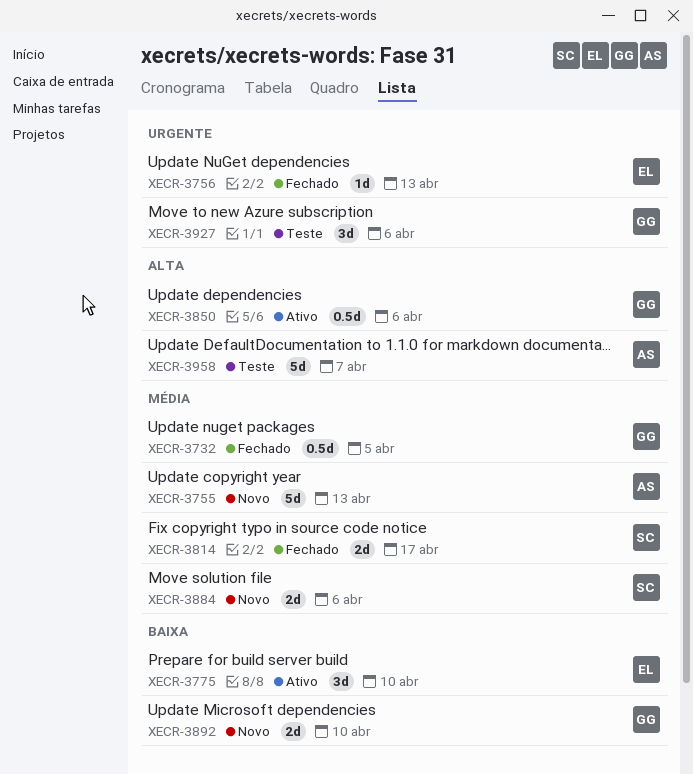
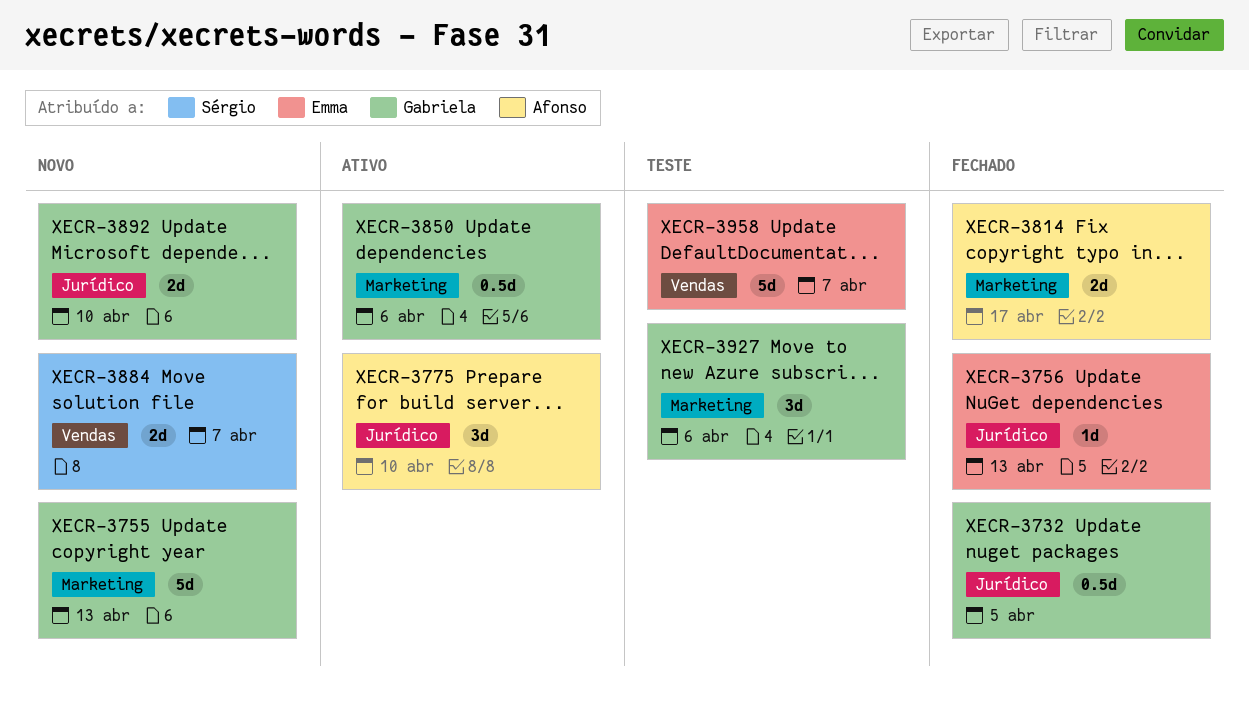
XECR-3755, owner: Afonso -> Gabriela
XECR-3775, owner: Emma -> Afonso
XECR-3814, owner: Sérgio -> Afonso
XECR-3884, due: Apr 6 -> Apr 7
XECR-3958, owner: Afonso -> Emma

